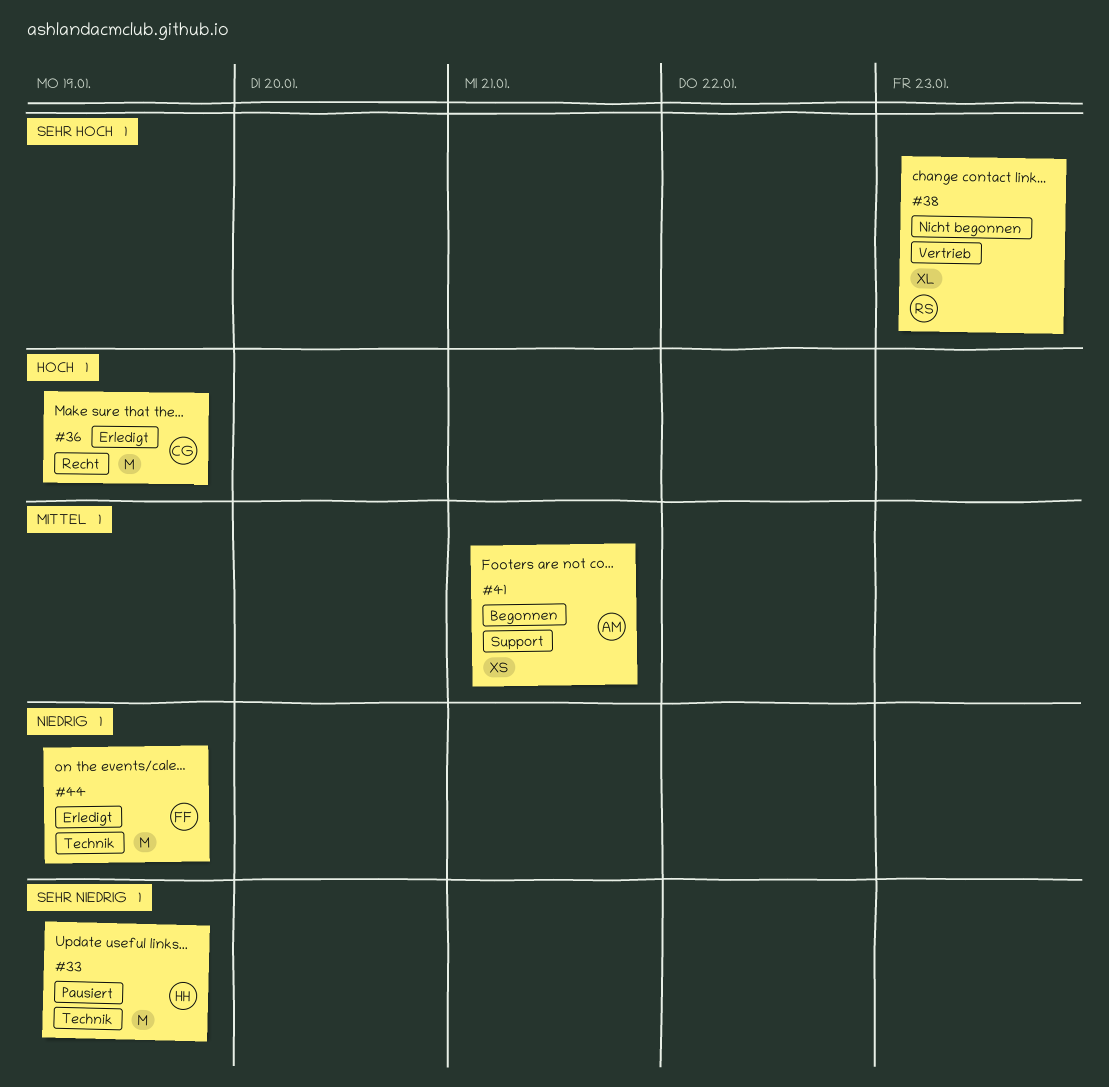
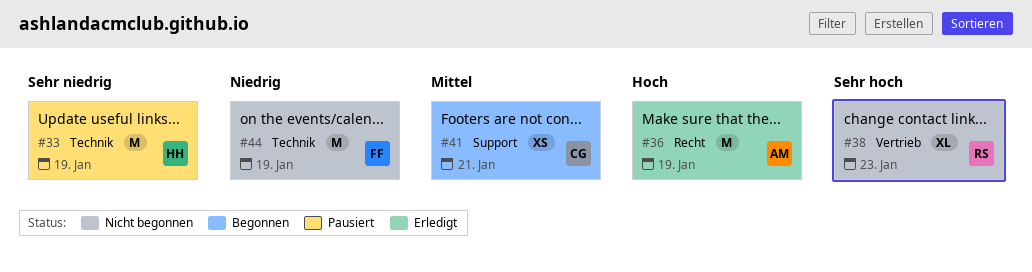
#36, owner: CG -> AM
#41, owner: AM -> CG
#44, status: Erledigt -> Nicht begonnen

